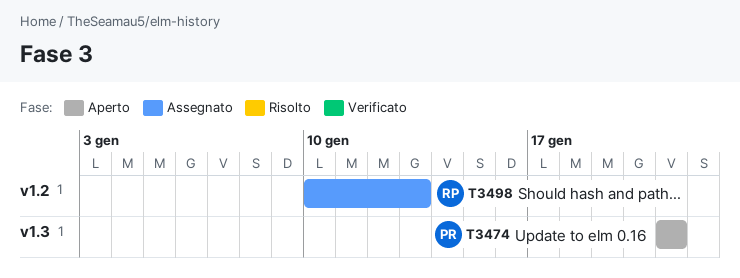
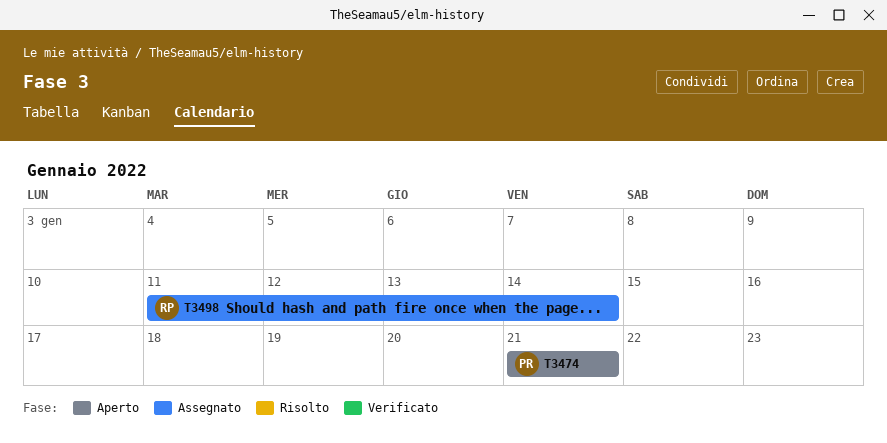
T3498, start: Jan 10 -> Jan 11
T3498, due: Jan 13 -> Jan 14

